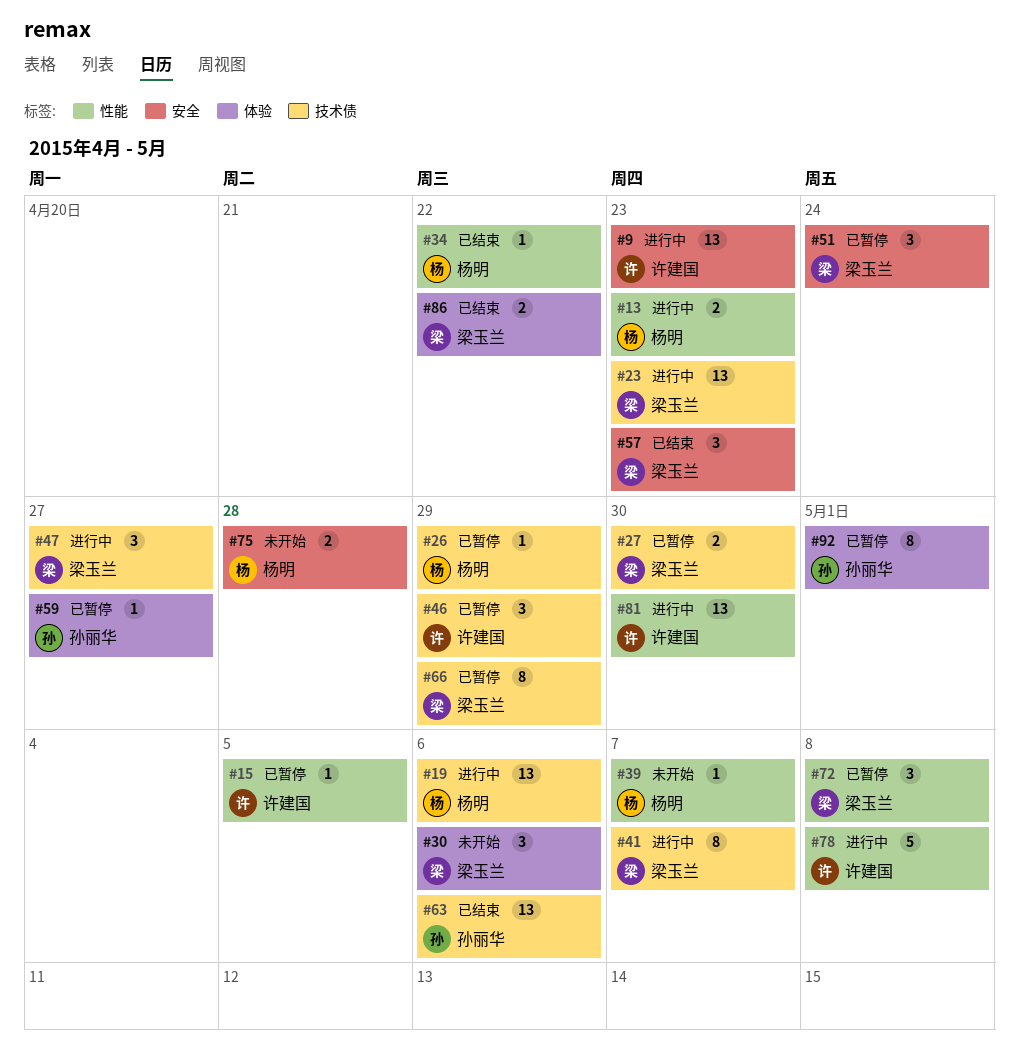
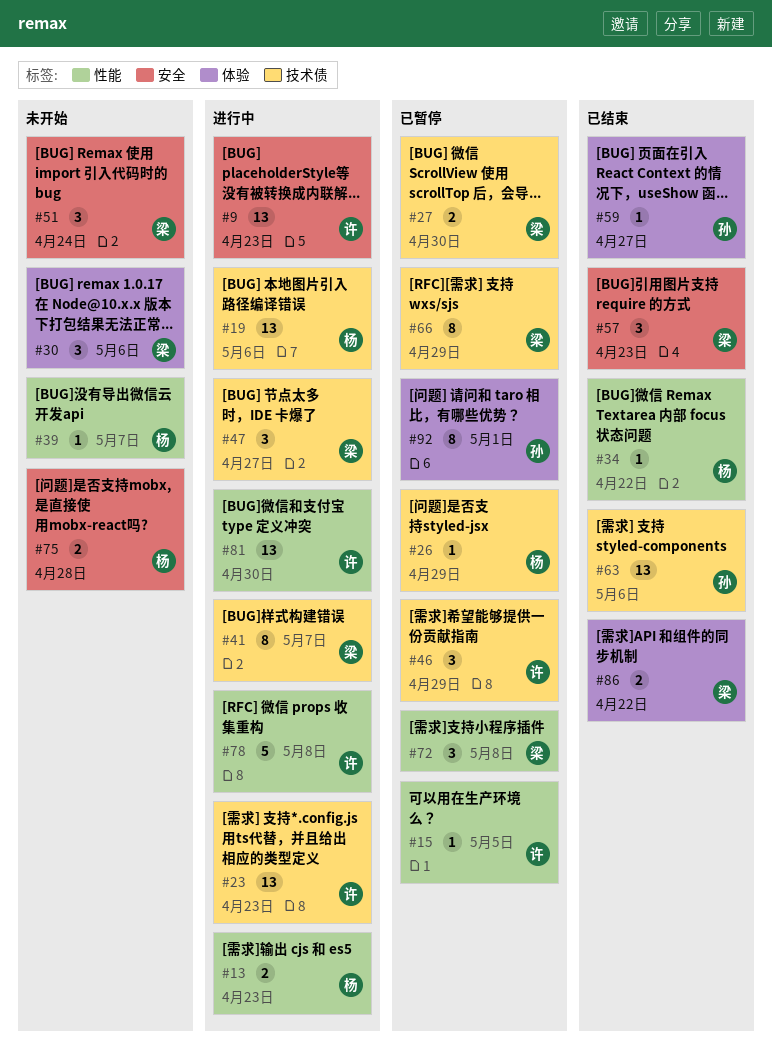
#23, owner: 梁玉兰 -> 许建国
#51, status: 已暂停 -> 未开始
#59, status: 已暂停 -> 已结束

